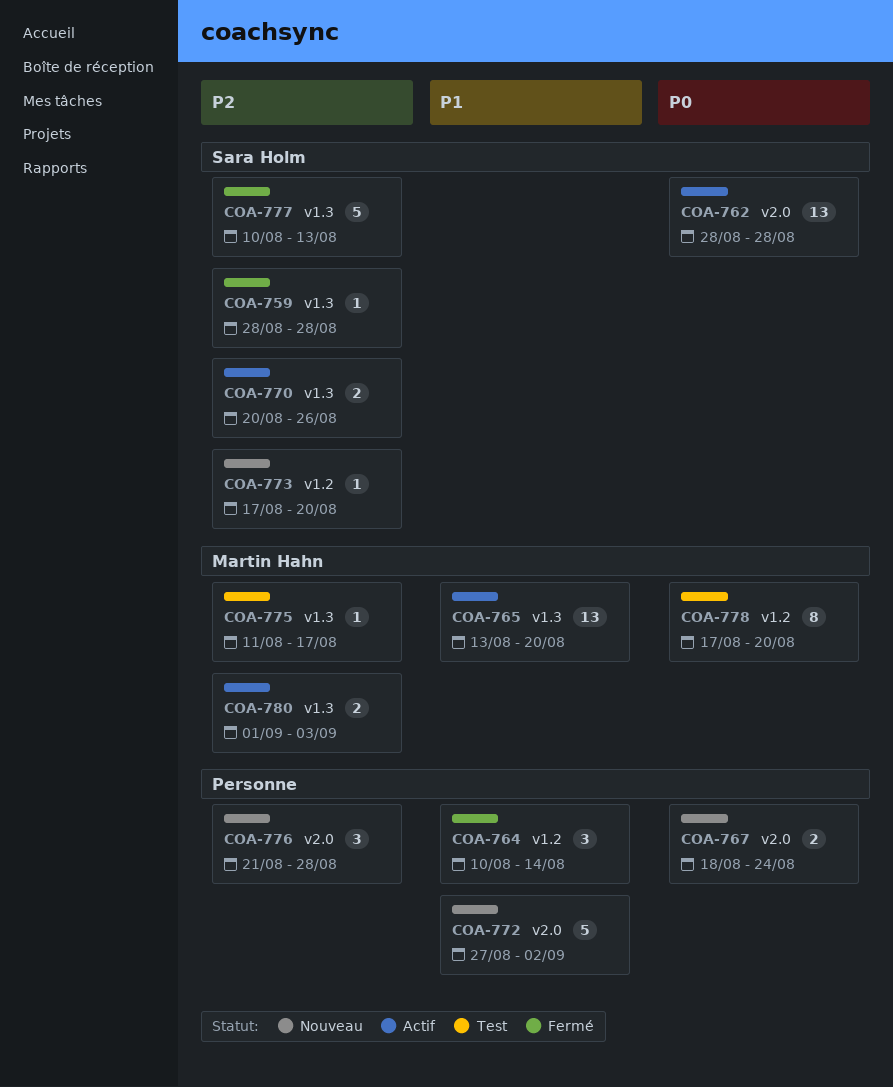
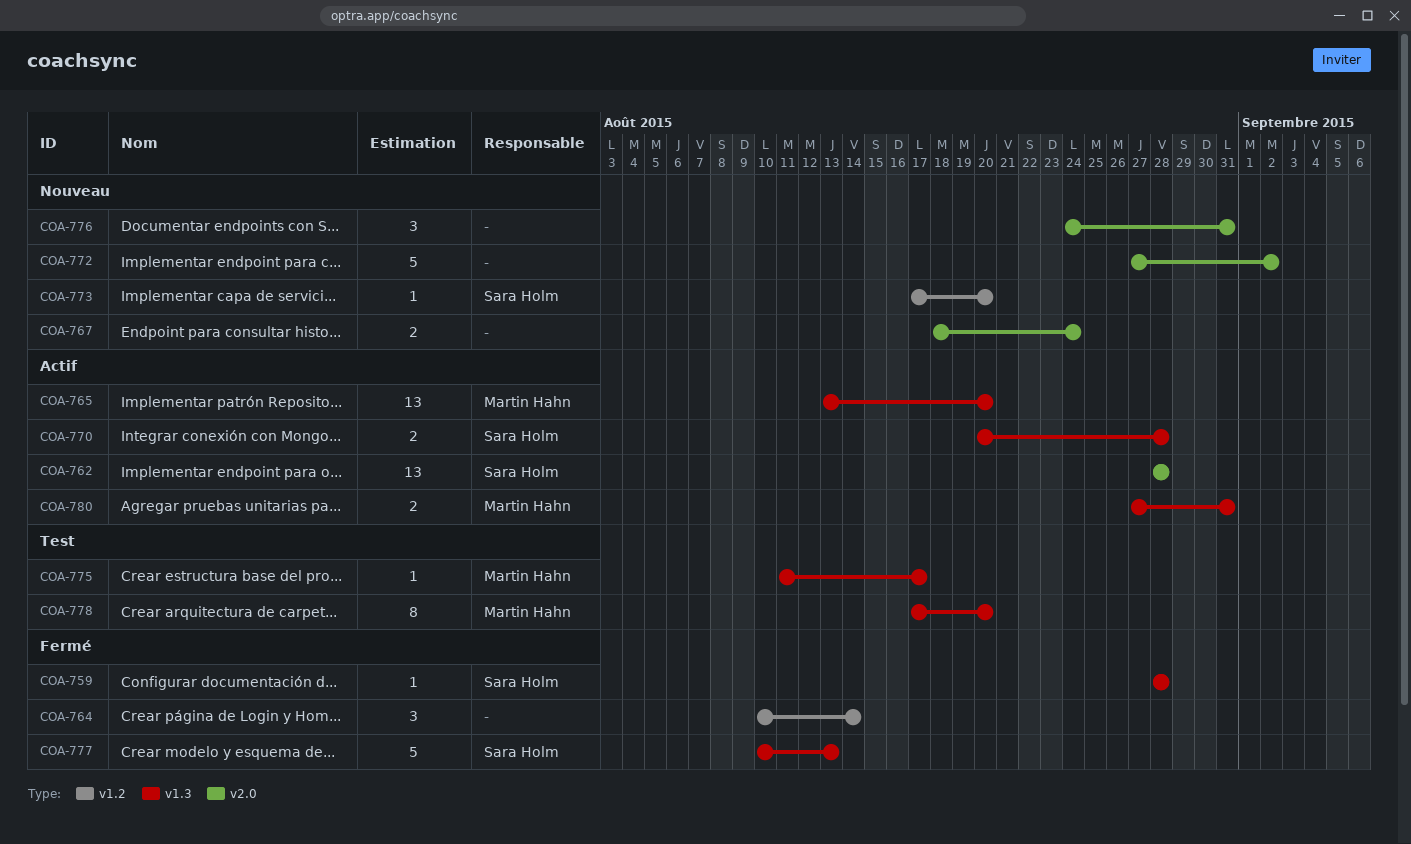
COA-770, due: Aug 26 -> Aug 28
COA-776, start: Aug 21 -> Aug 24
COA-776, due: Aug 28 -> Aug 31
COA-778, label: v1.2 -> v1.3
COA-780, start: Sep 1 -> Aug 27
COA-780, due: Sep 3 -> Aug 31

